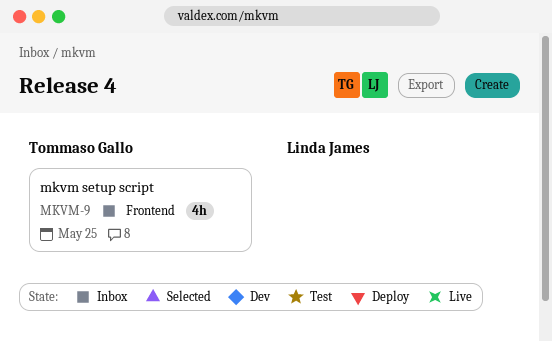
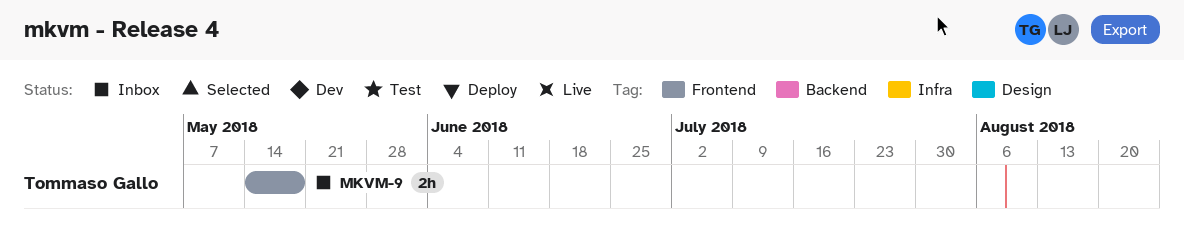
MKVM-9, estimate: 4h -> 2h
MKVM-9, due: May 25 -> May 18

